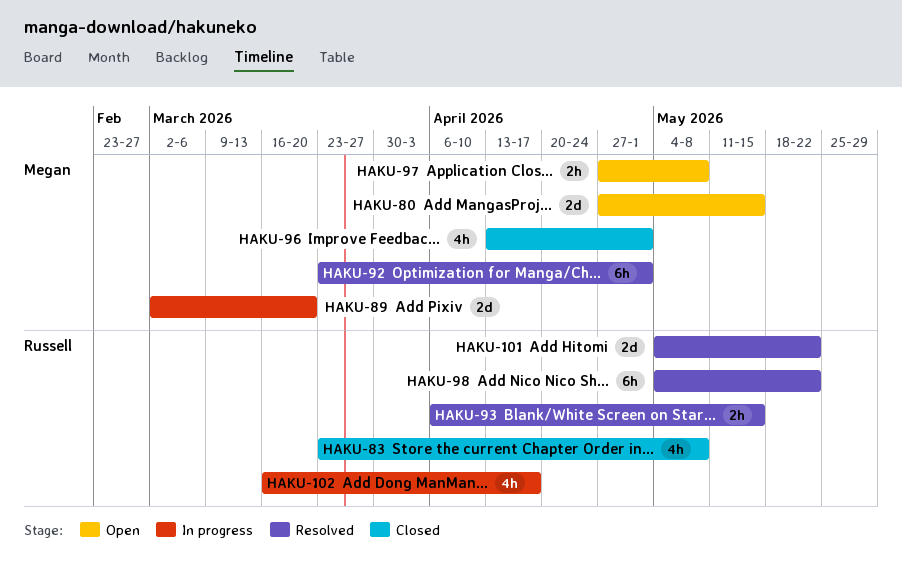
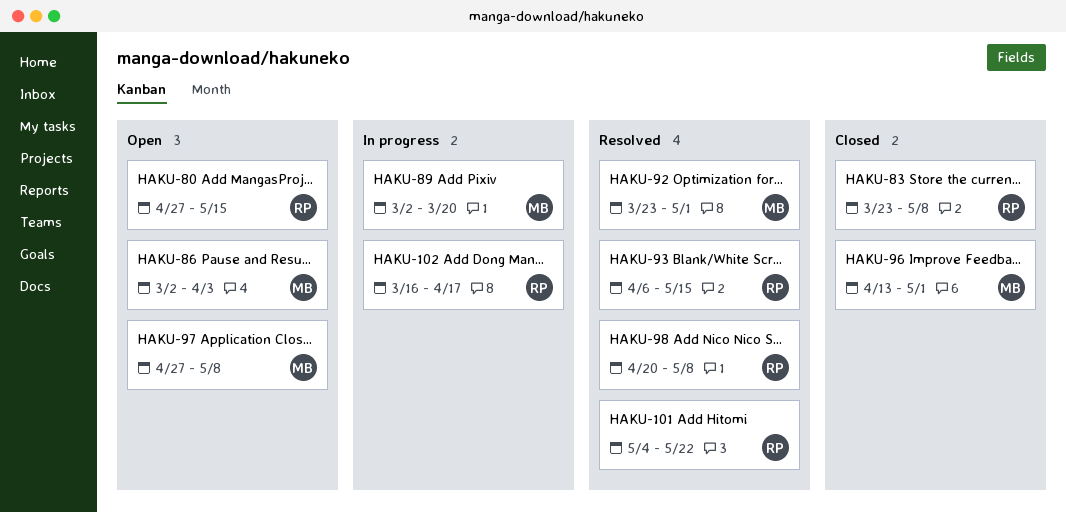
HAKU-80, owner: Megan -> Russell
HAKU-86: none -> present
HAKU-98, start: May 4 -> Apr 20
HAKU-98, due: May 22 -> May 8

